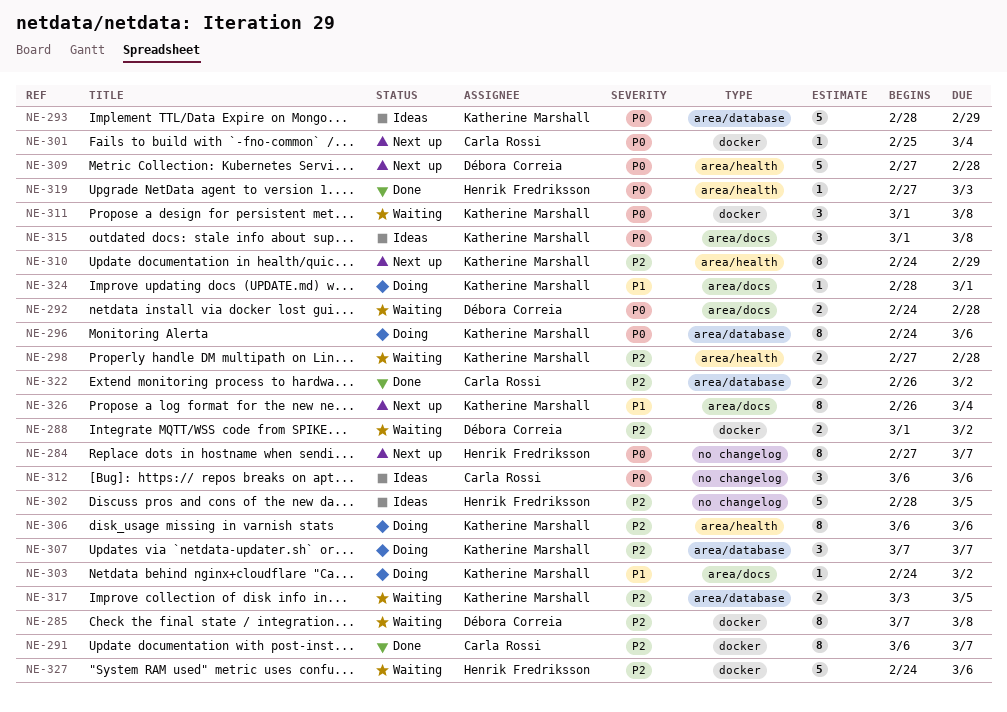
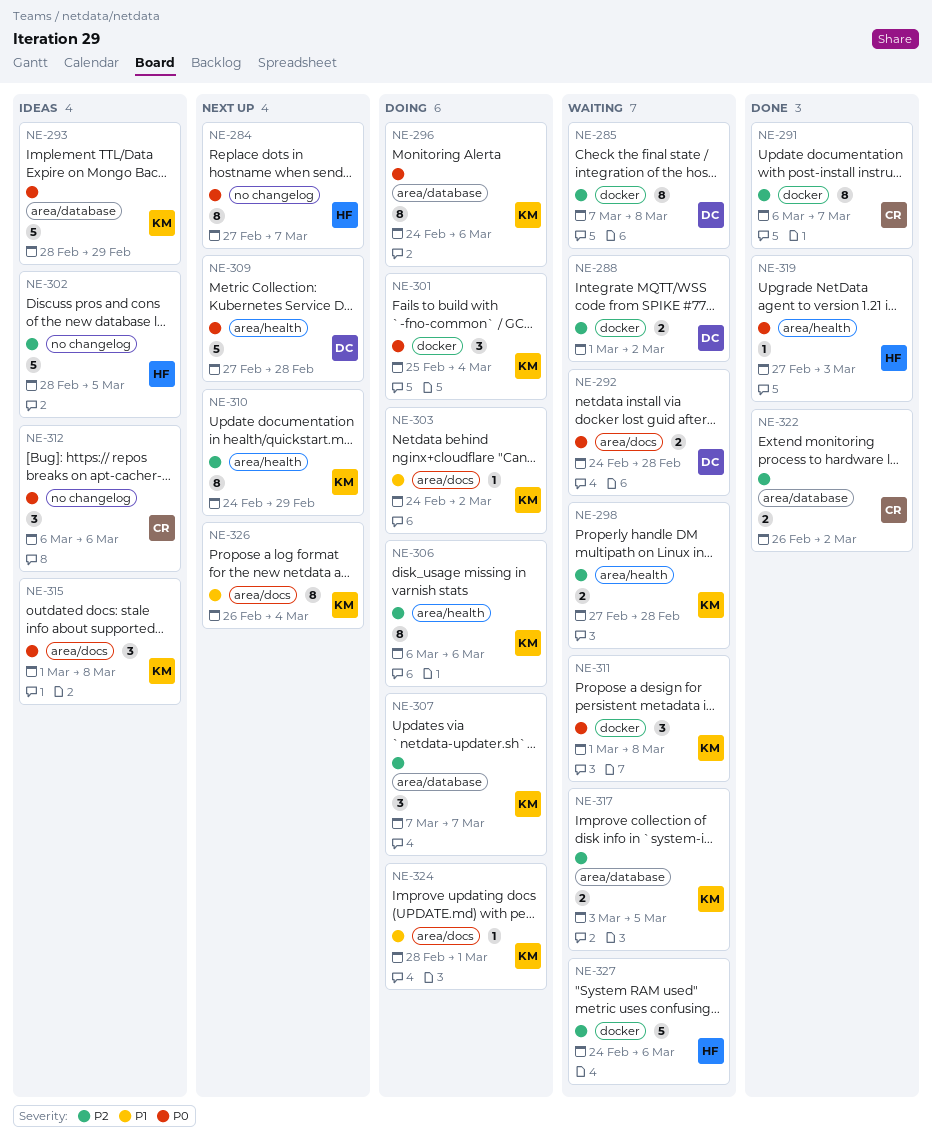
NE-301, status: Next up -> Doing
NE-301, owner: Carla Rossi -> Katherine Marshall
NE-301, estimate: 1 -> 3

